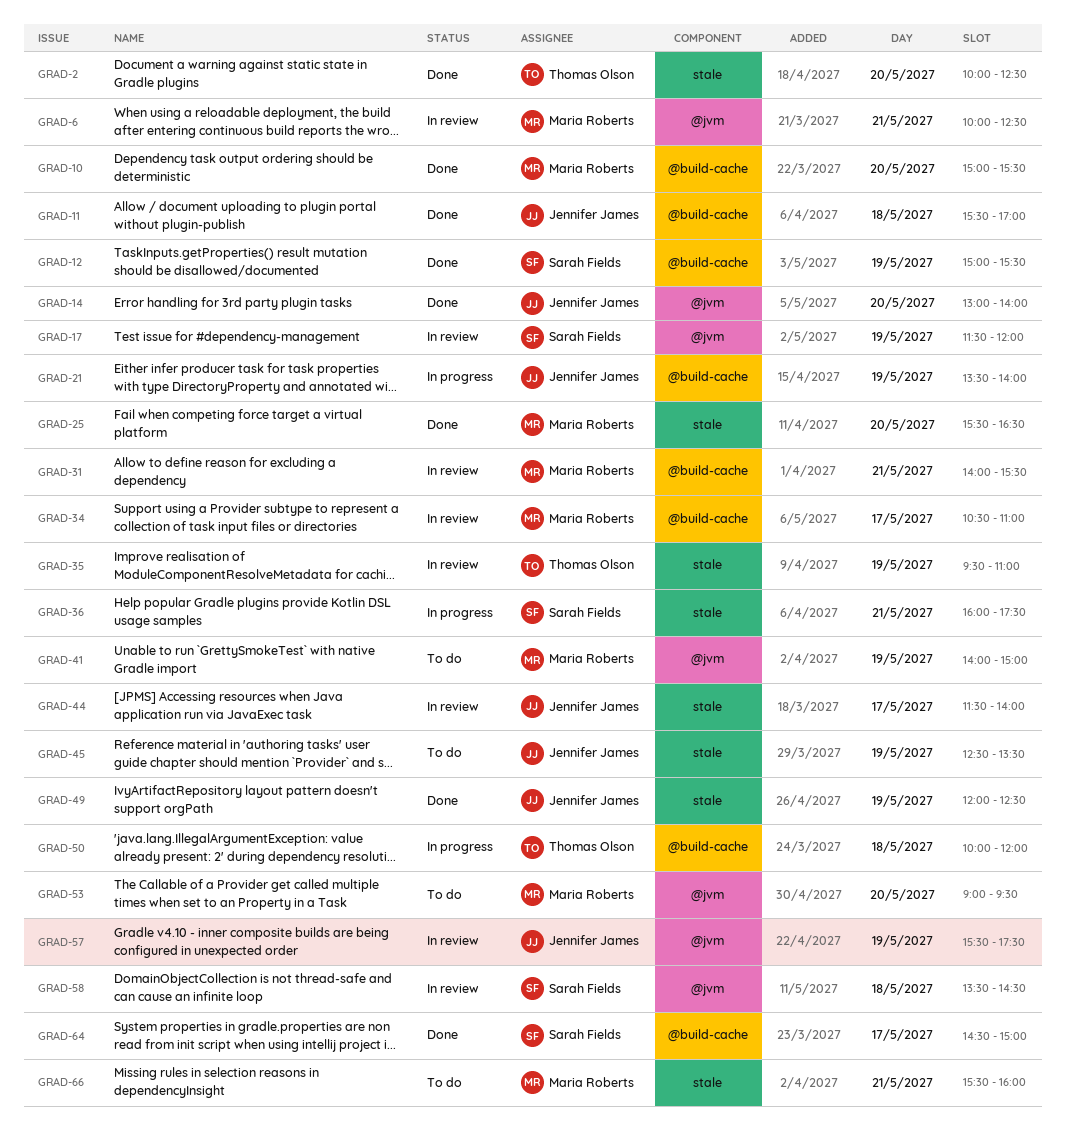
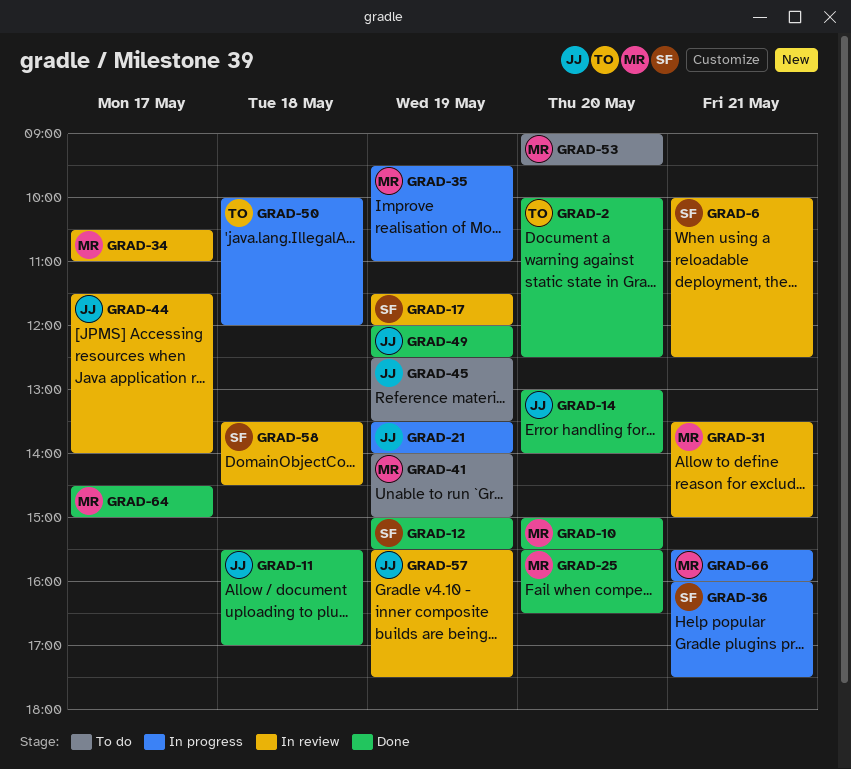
GRAD-6, owner: Maria Roberts -> Sarah Fields
GRAD-31, begins: 14:00 -> 13:30
GRAD-31, ends: 15:30 -> 15:00
GRAD-35, status: In review -> In progress
GRAD-35, owner: Thomas Olson -> Maria Roberts
GRAD-64, owner: Sarah Fields -> Maria Roberts
GRAD-66, status: To do -> In progress

